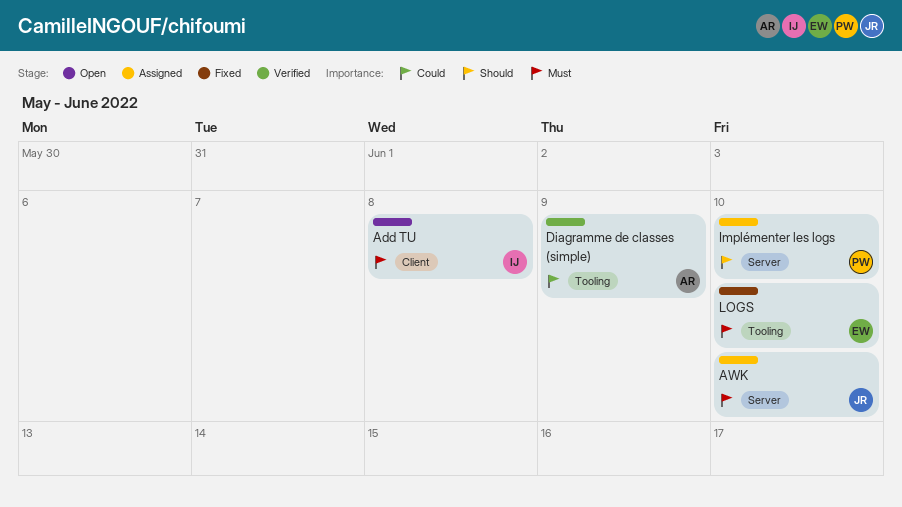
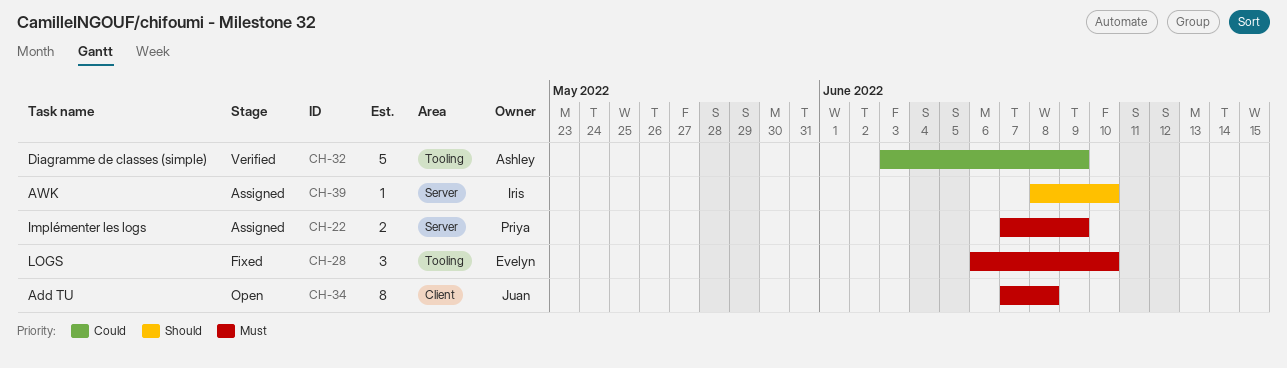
Add TU, owner: Iris -> Juan
AWK, owner: Juan -> Iris
AWK, priority: Must -> Should
Implémenter les logs, priority: Should -> Must
Implémenter les logs, due: Jun 10 -> Jun 9

